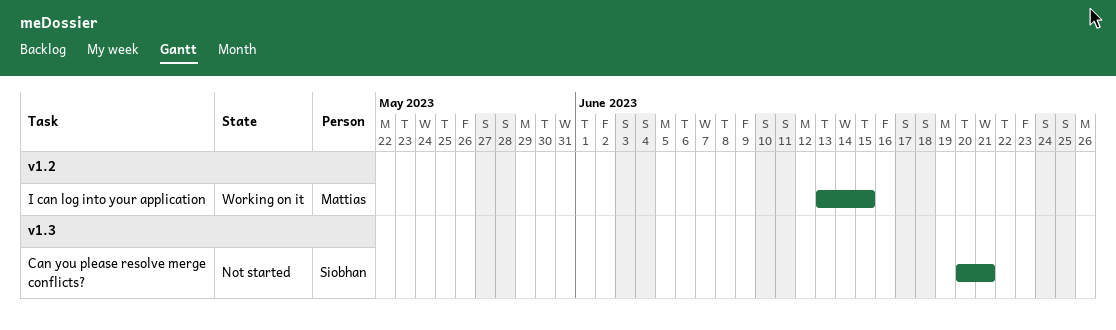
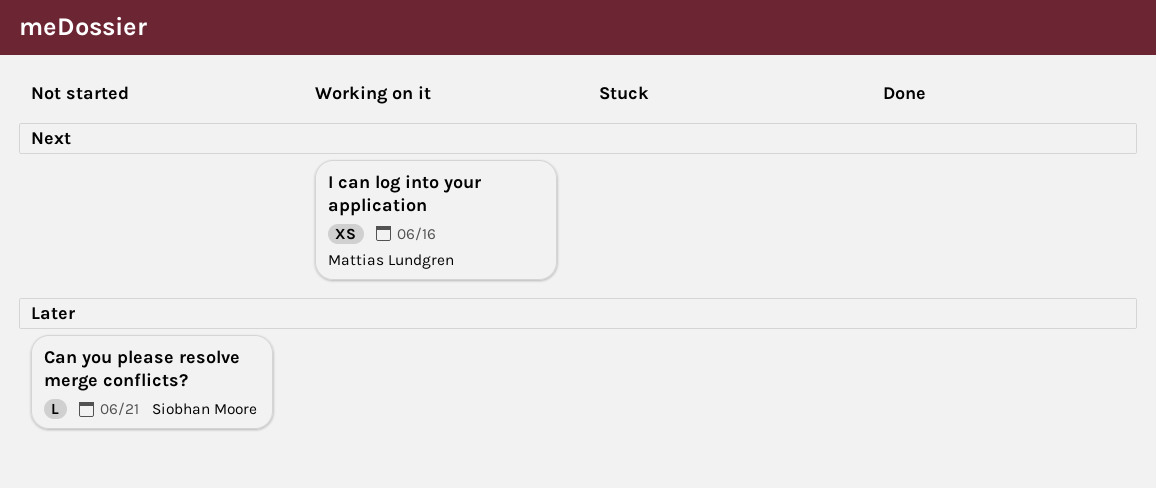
I can log into your application, due: Jun 15 -> Jun 16

